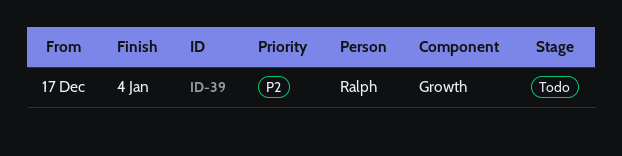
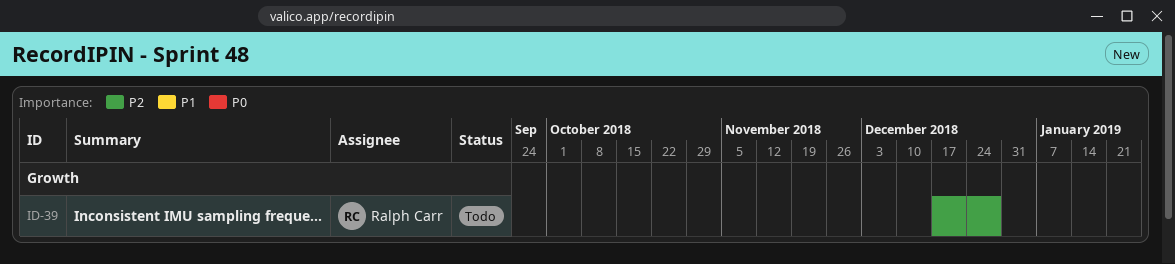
ID-39, due: Jan 4 -> Dec 28

